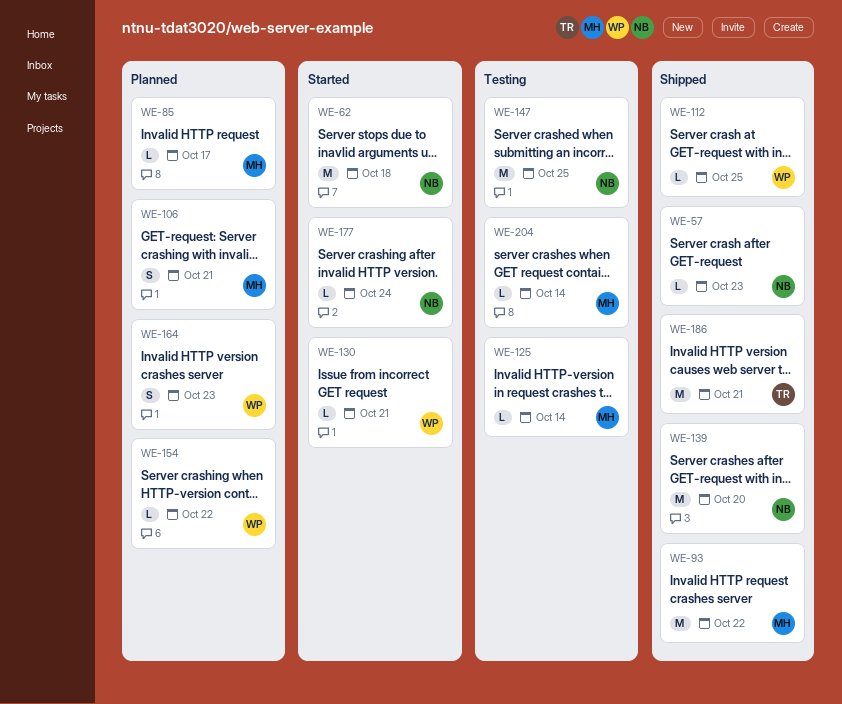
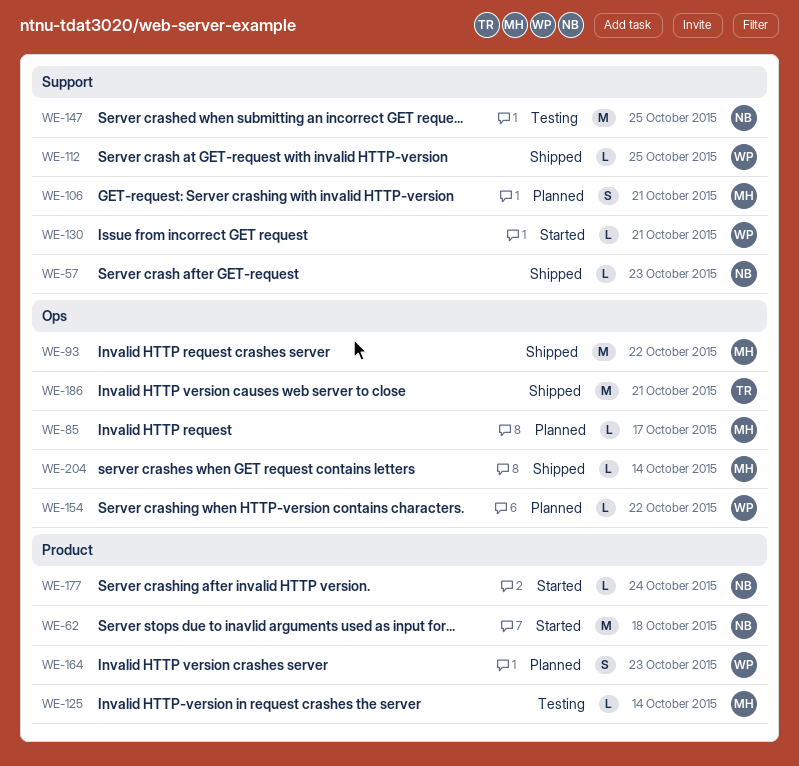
WE-139: present -> none
WE-204, status: Testing -> Shipped

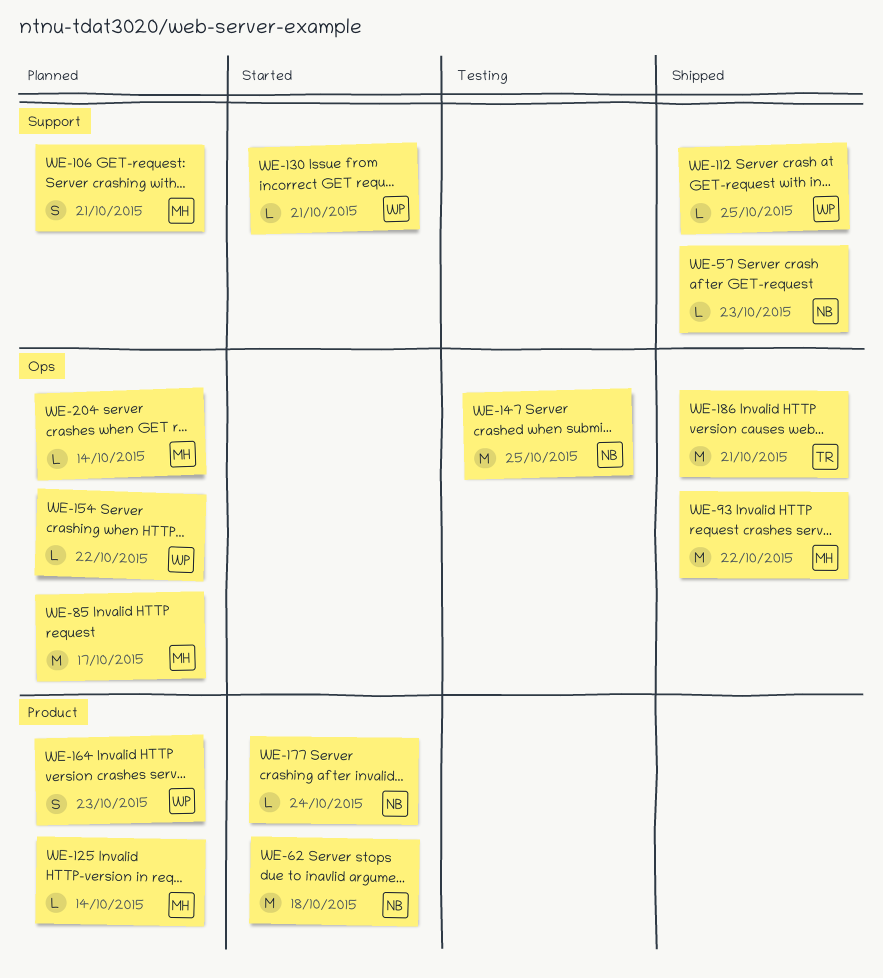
WE-85, estimate: L -> M
WE-125, status: Testing -> Planned
WE-147, label: Support -> Ops
WE-204, status: Shipped -> Planned

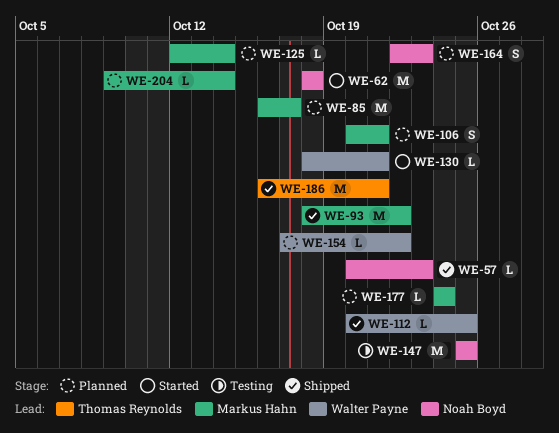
WE-164, owner: Walter Payne -> Noah Boyd
WE-177, status: Started -> Planned
WE-177, owner: Noah Boyd -> Markus Hahn

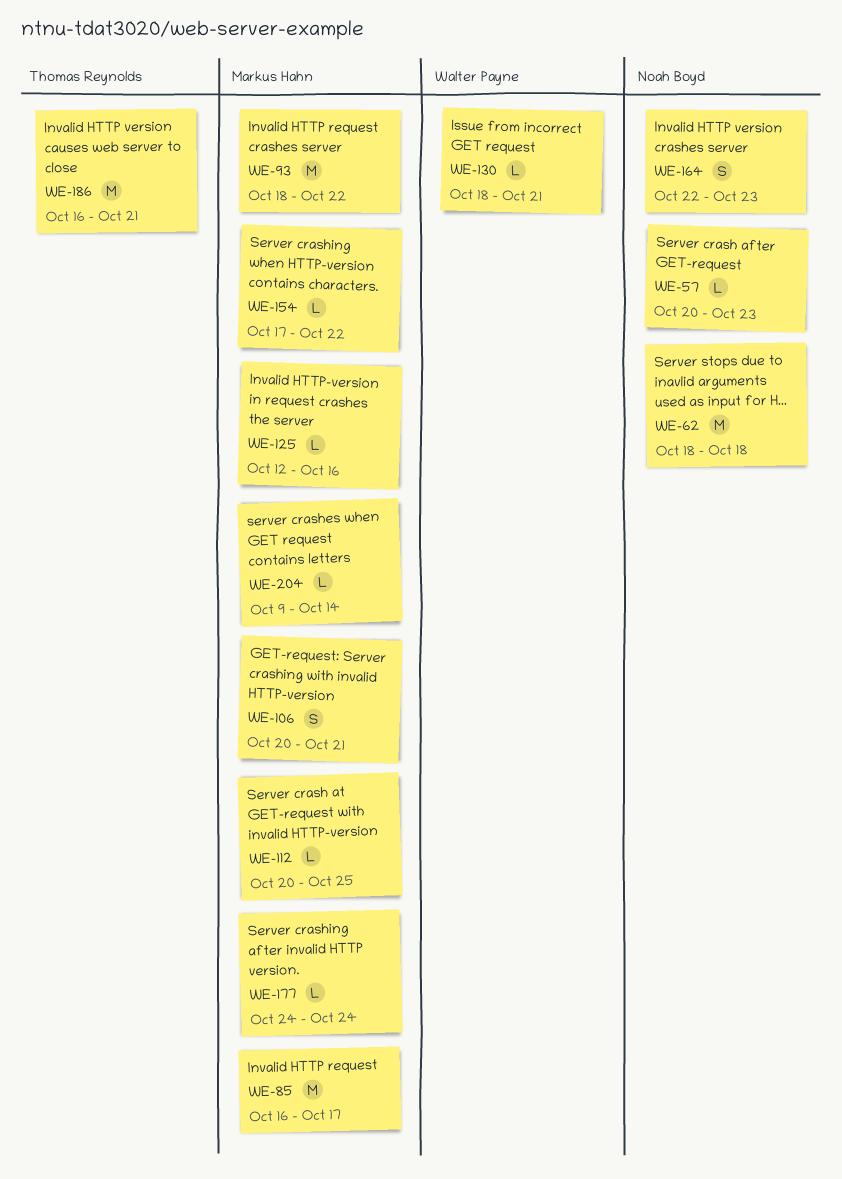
WE-112, owner: Walter Payne -> Markus Hahn
WE-125, due: Oct 14 -> Oct 16
WE-147: present -> none
WE-154, owner: Walter Payne -> Markus Hahn

